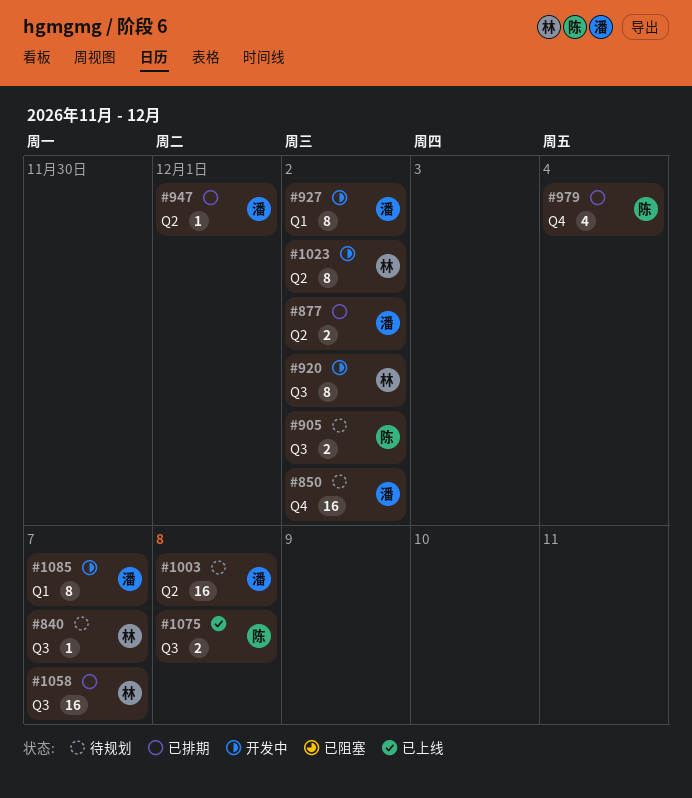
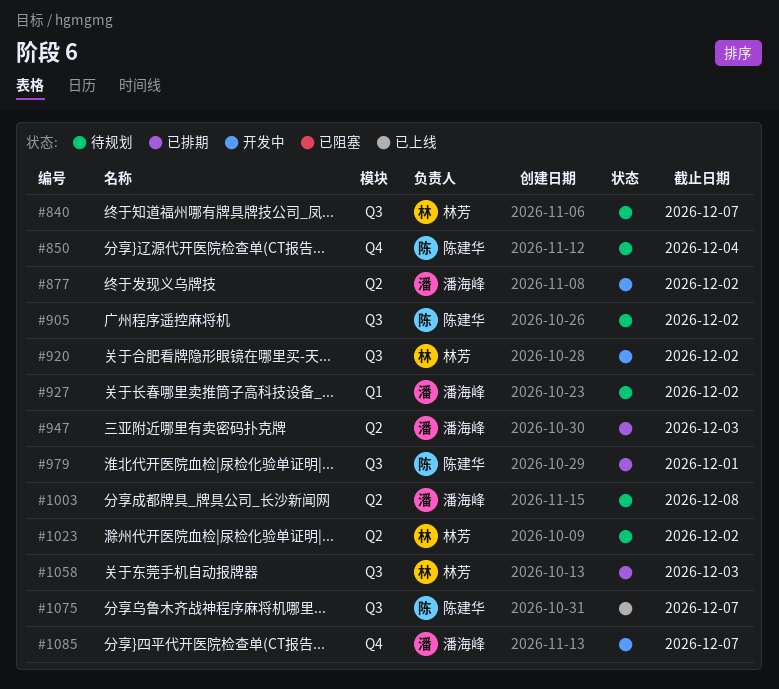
#850, owner: 潘海峰 -> 陈建华
#850, due: Dec 2 -> Dec 4
#877, status: 已排期 -> 开发中
#927, status: 开发中 -> 待规划
#947, due: Dec 1 -> Dec 3
#979, label: Q4 -> Q3
#979, due: Dec 4 -> Dec 1
#1023, status: 开发中 -> 待规划
#1058, due: Dec 7 -> Dec 3
#1075, due: Dec 8 -> Dec 7
#1085, label: Q1 -> Q4

